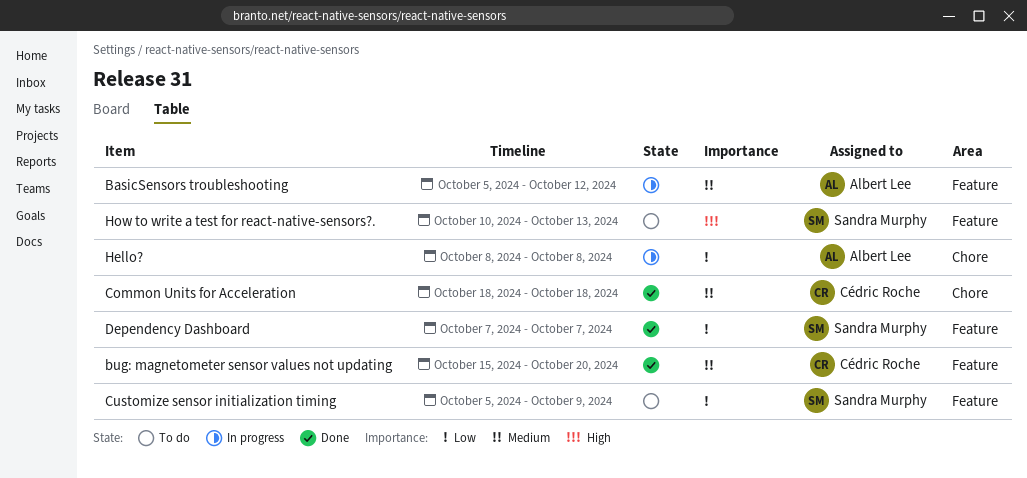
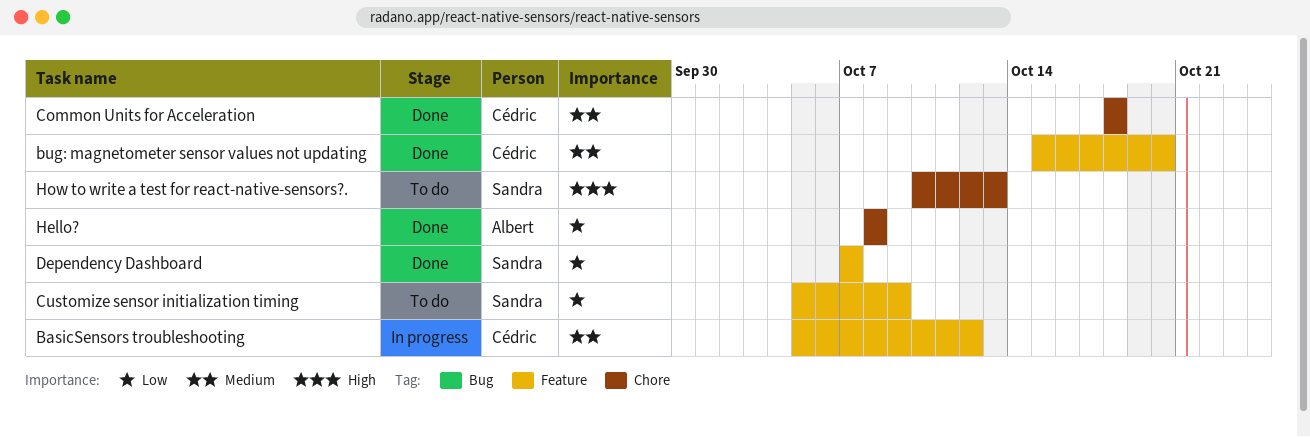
BasicSensors troubleshooting, owner: Albert Lee -> Cédric Roche
Hello?, status: In progress -> Done
How to write a test for react-native-sensors?., label: Feature -> Chore

